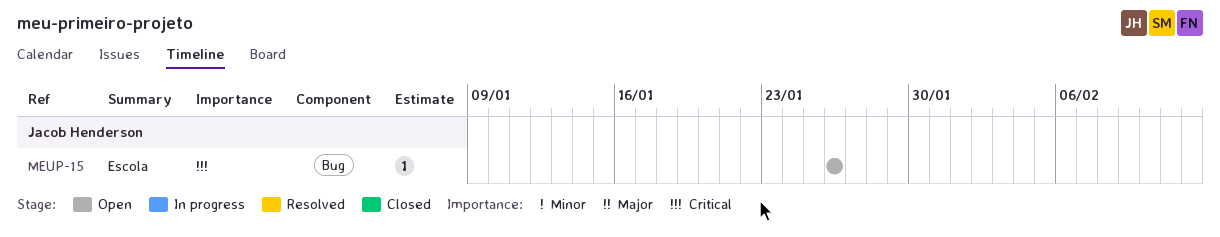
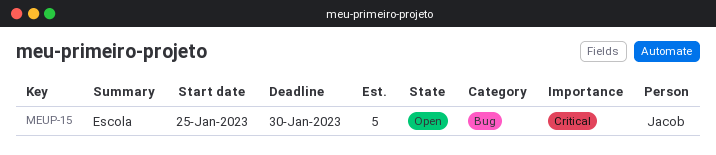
MEUP-15, estimate: 1 -> 5
MEUP-15, start: Jan 26 -> Jan 25
MEUP-15, due: Jan 26 -> Jan 30

